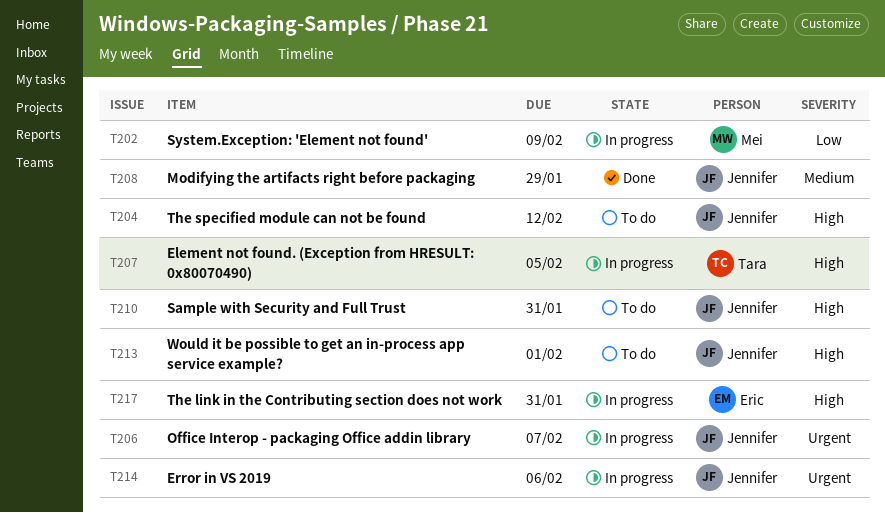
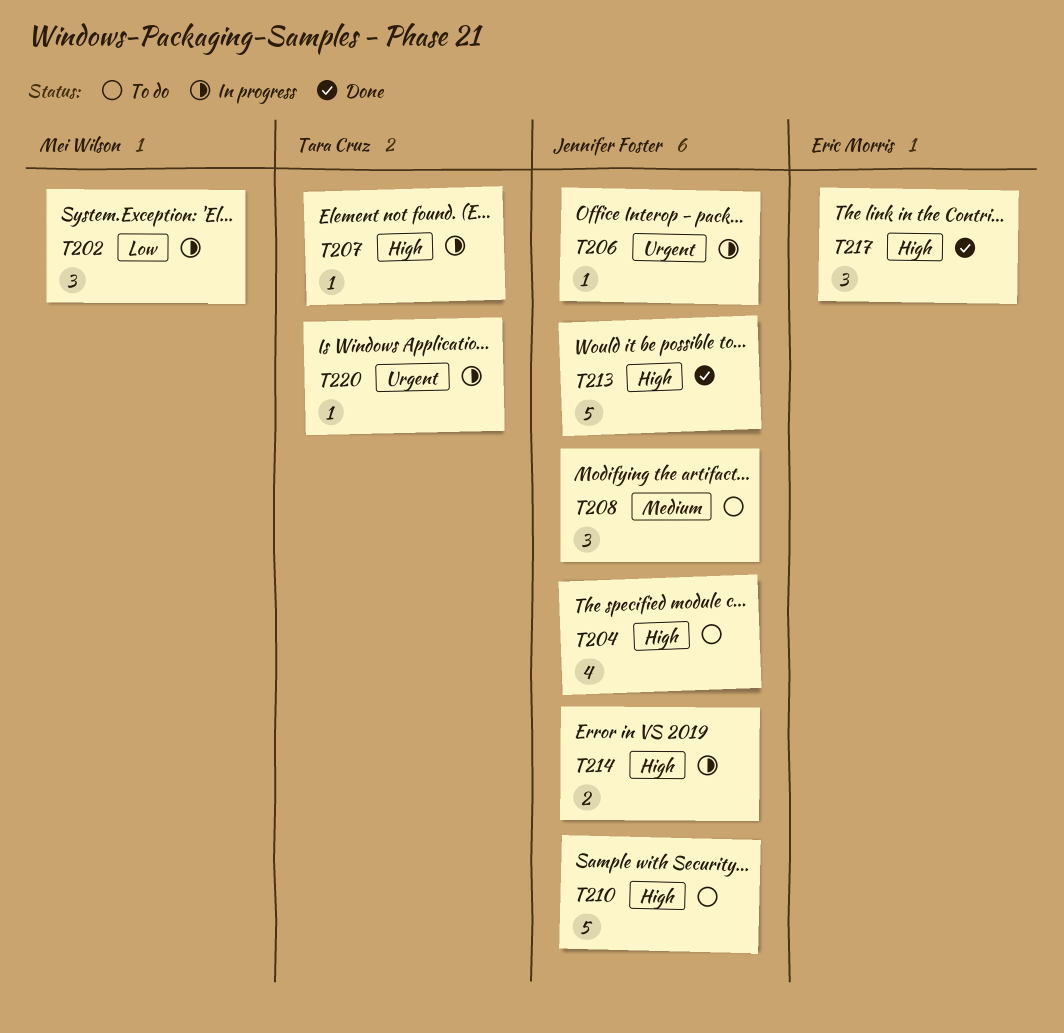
T208, status: Done -> To do
T213, status: To do -> Done
T214, priority: Urgent -> High
T217, status: In progress -> Done
T220: none -> present

